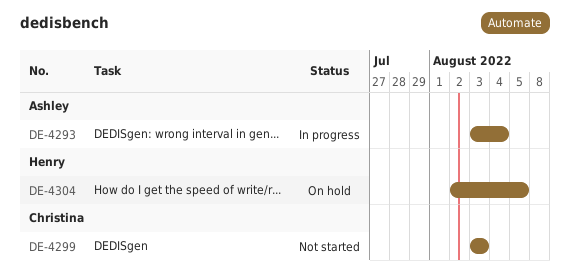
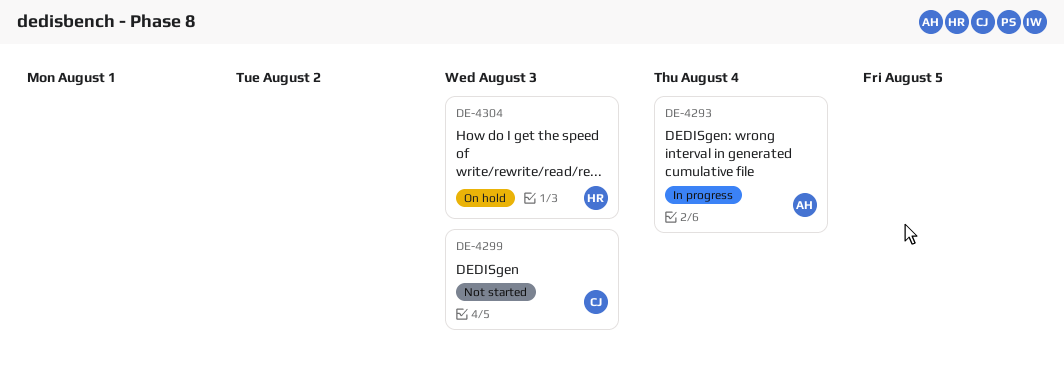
DE-4304, due: Aug 5 -> Aug 3

